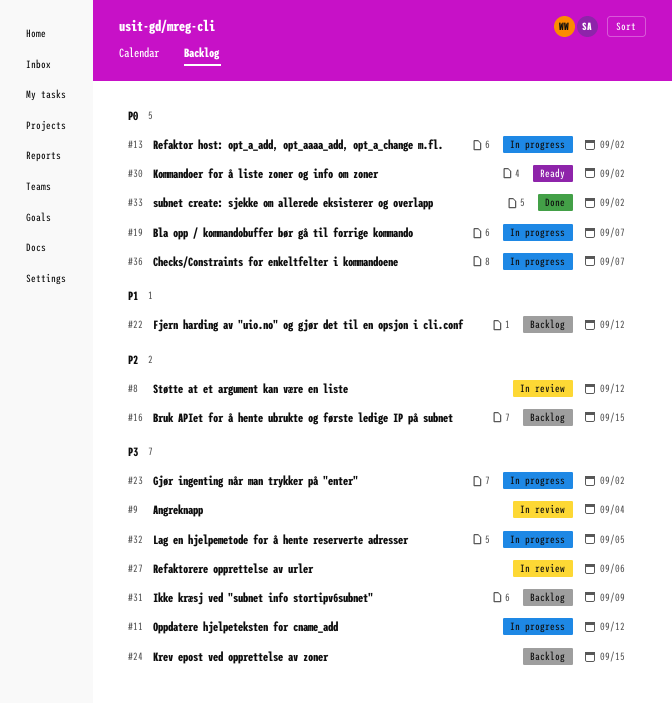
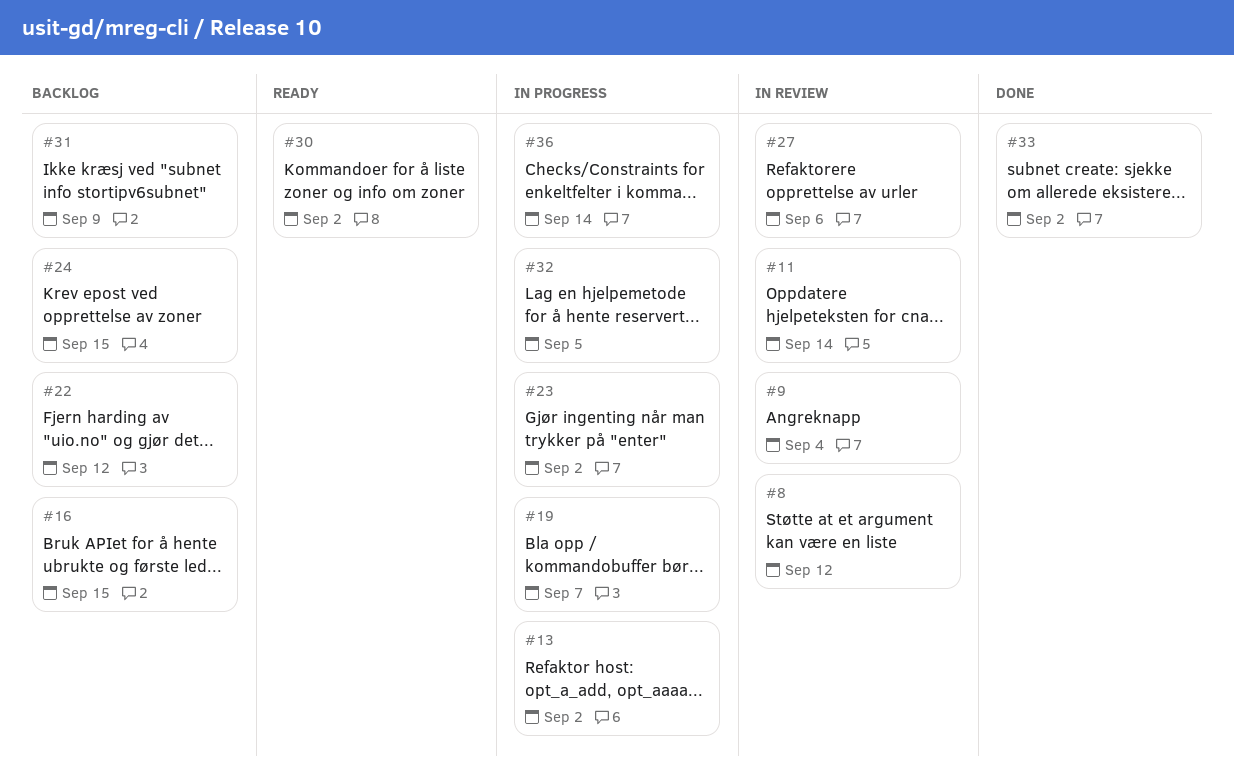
#11, status: In progress -> In review
#11, due: Sep 12 -> Sep 14
#36, due: Sep 7 -> Sep 14

